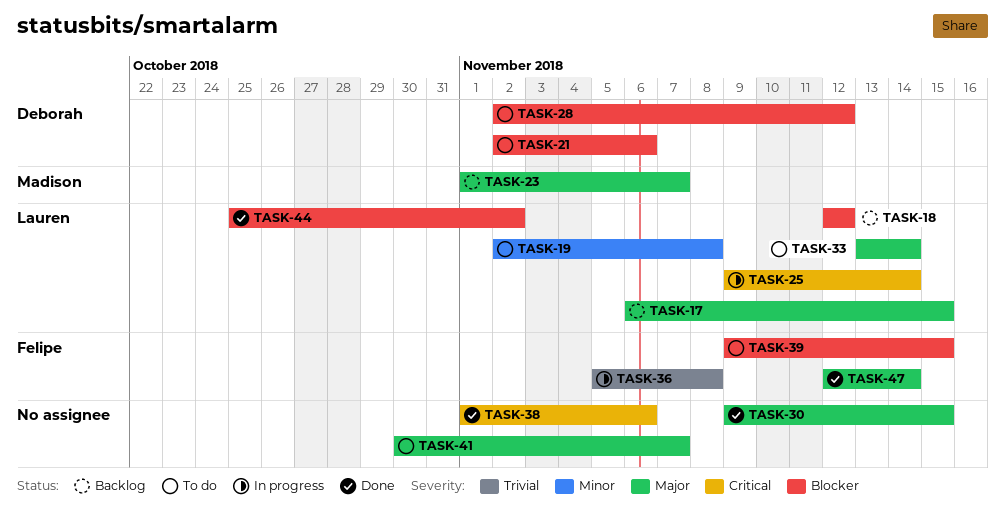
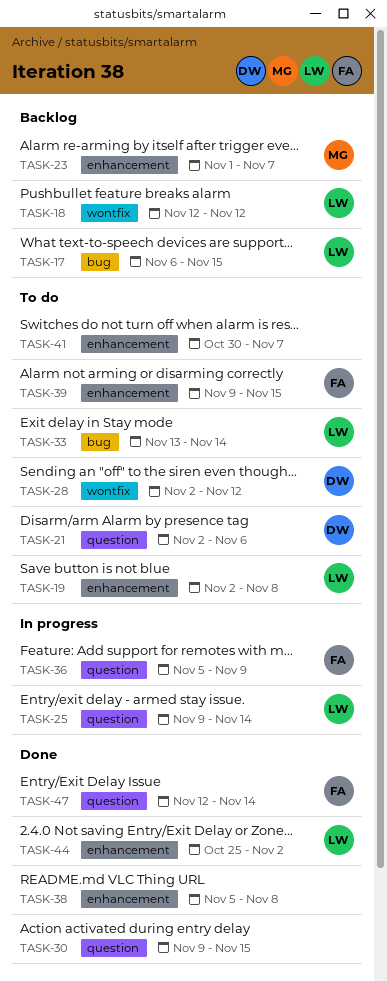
TASK-36, due: Nov 8 -> Nov 9
TASK-38, start: Nov 1 -> Nov 5
TASK-38, due: Nov 6 -> Nov 8

